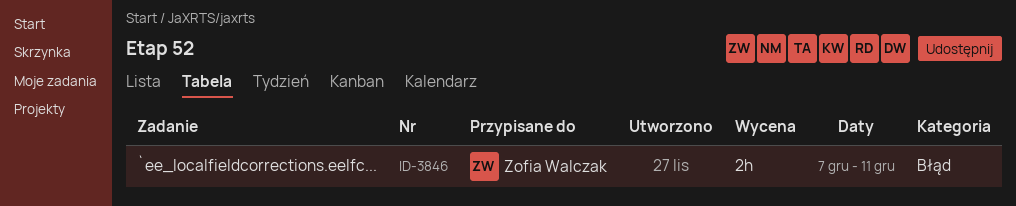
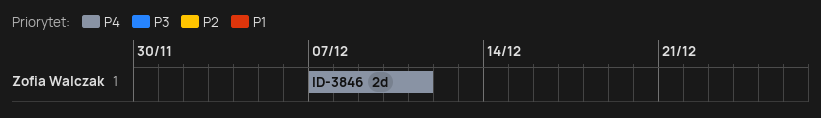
ID-3846, estimate: 2h -> 2d

